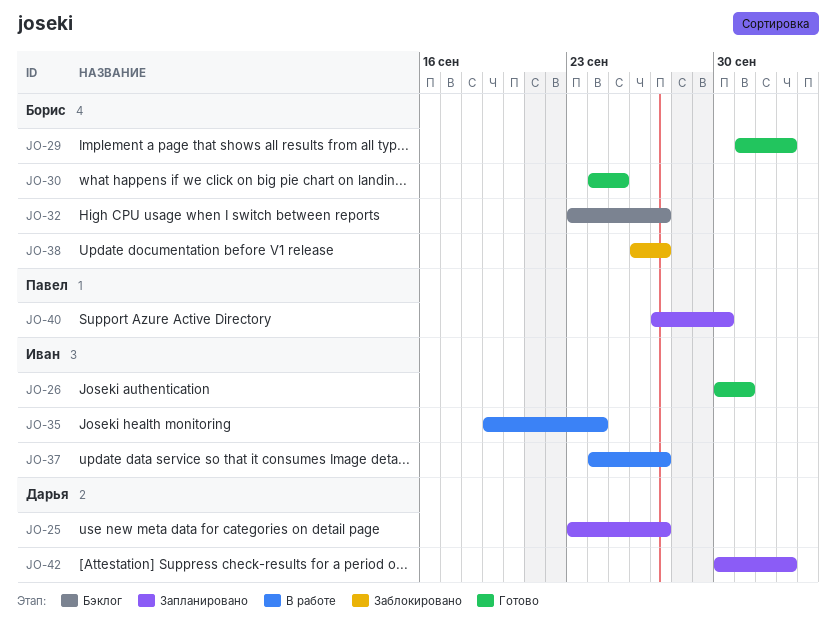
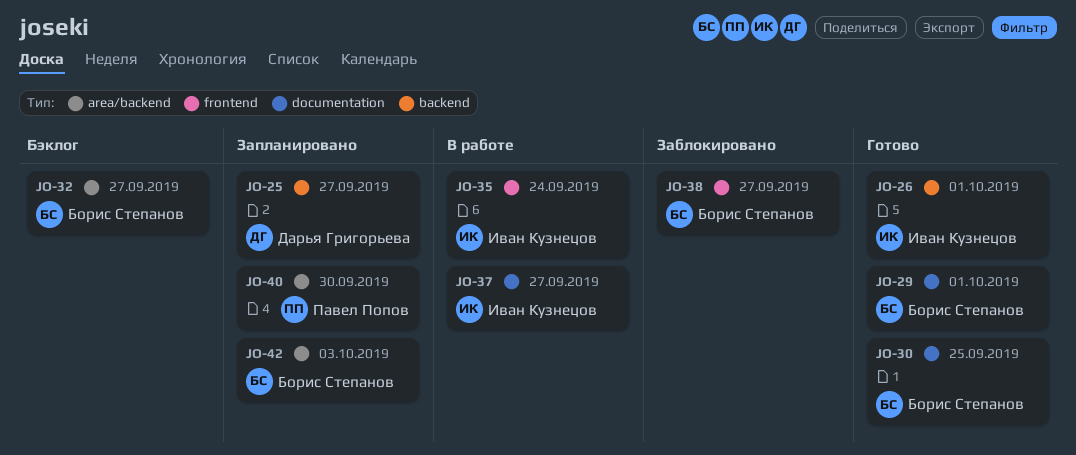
JO-29, due: Oct 3 -> Oct 1
JO-42, owner: Дарья Григорьева -> Борис Степанов

